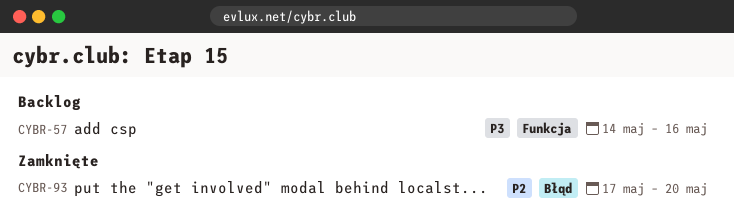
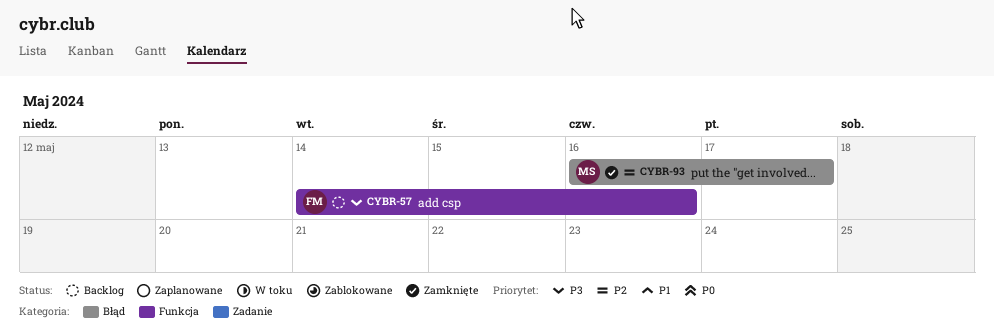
CYBR-93, start: May 17 -> May 16
CYBR-93, due: May 20 -> May 17

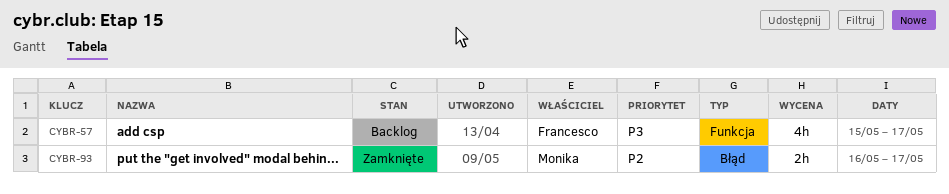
CYBR-57, start: May 14 -> May 15
CYBR-57, due: May 16 -> May 17

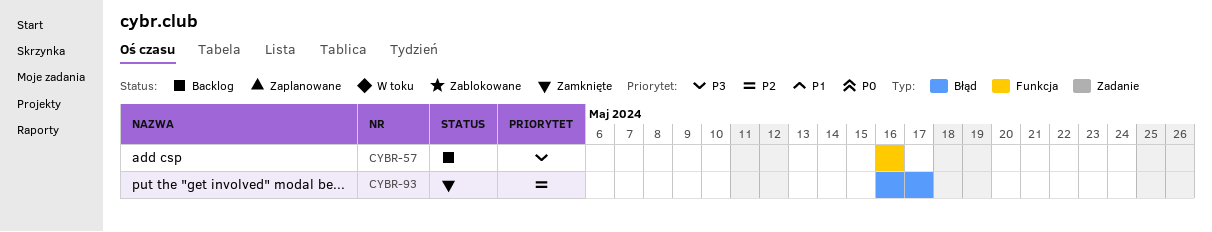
CYBR-57, start: May 15 -> May 16
CYBR-57, due: May 17 -> May 16

